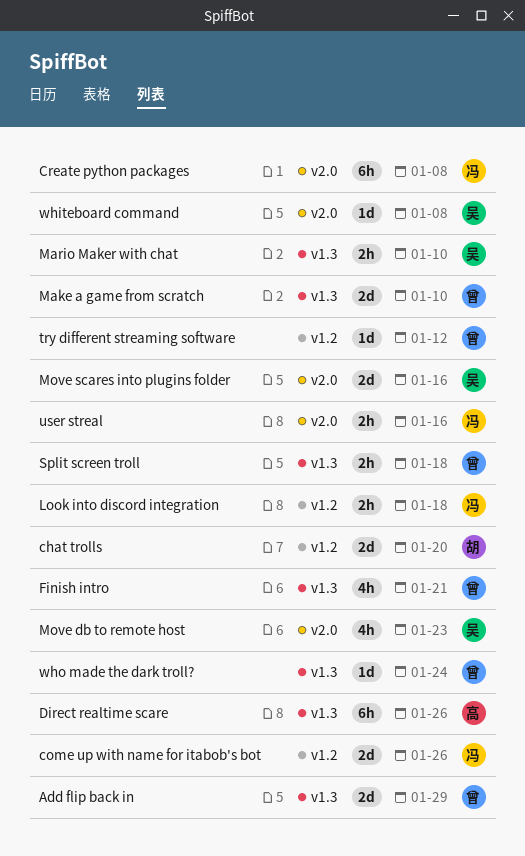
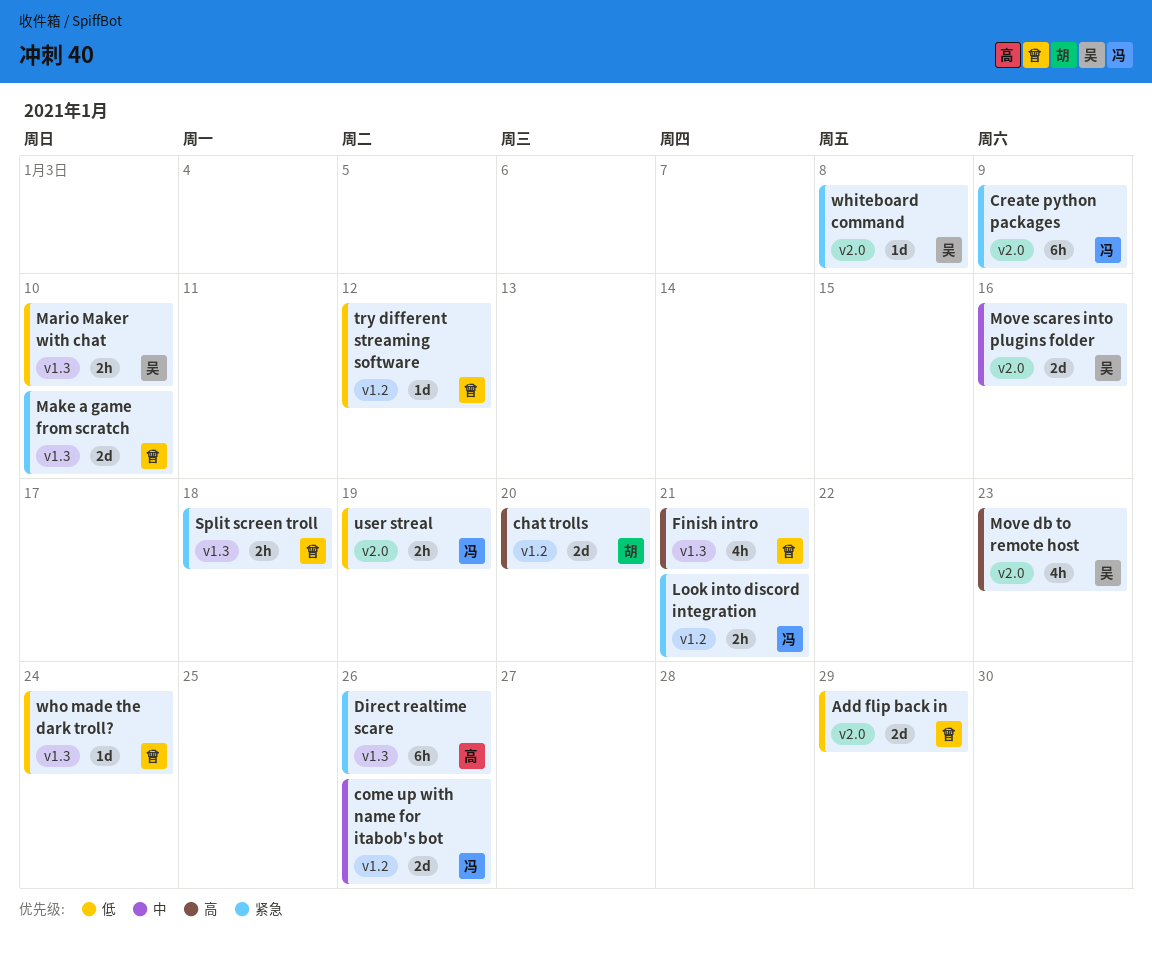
Add flip back in, label: v1.3 -> v2.0
Create python packages, due: Jan 8 -> Jan 9
Look into discord integration, due: Jan 18 -> Jan 21
user streal, due: Jan 16 -> Jan 19

